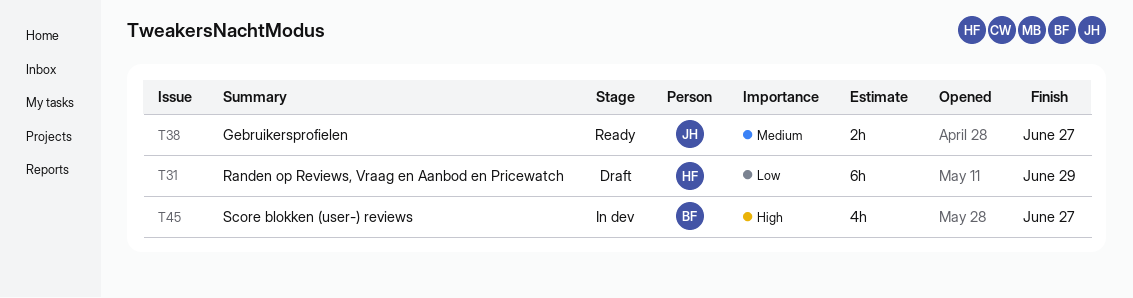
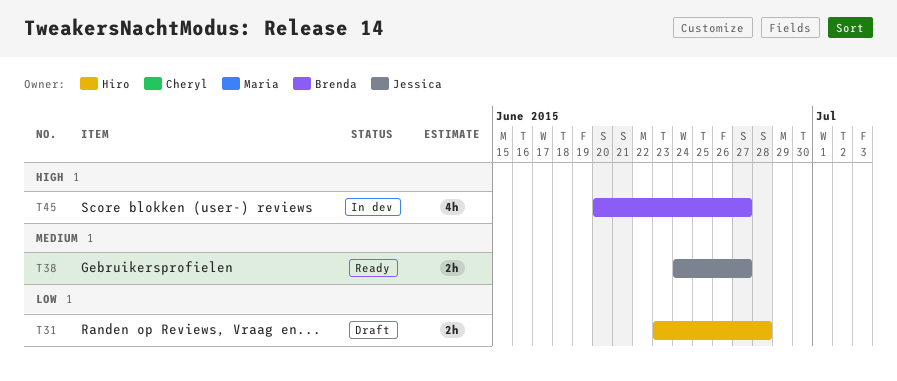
T31, estimate: 6h -> 2h
T31, due: Jun 29 -> Jun 28

